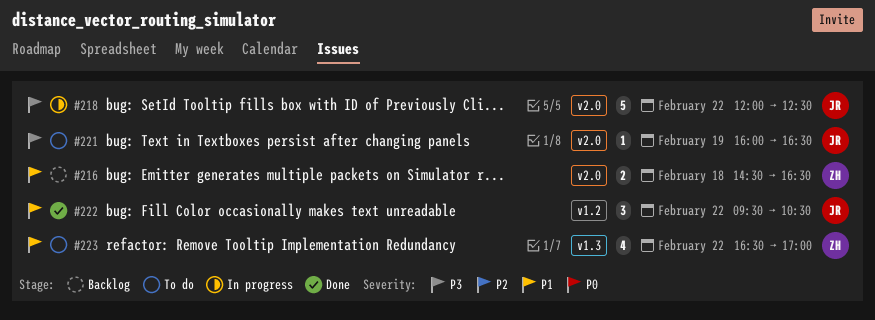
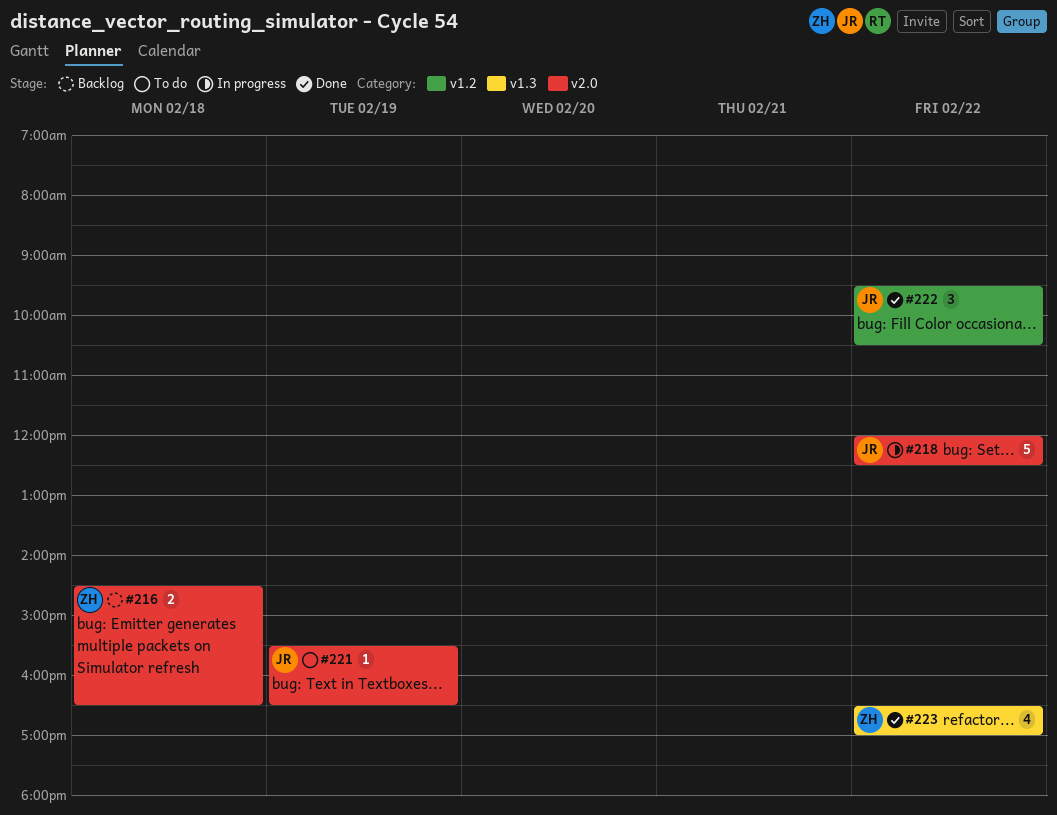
#221, begins: 16:00 -> 15:30
#223, status: To do -> Done

